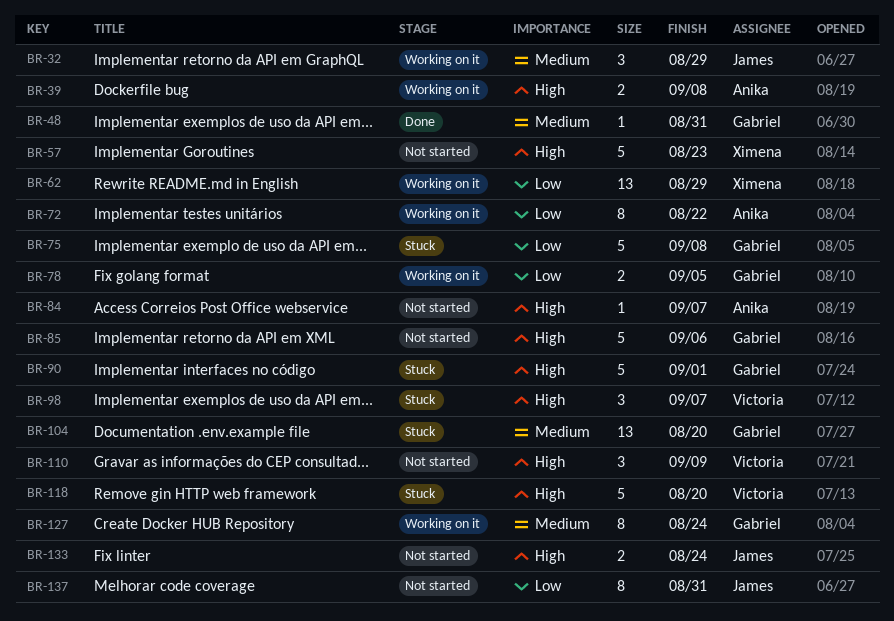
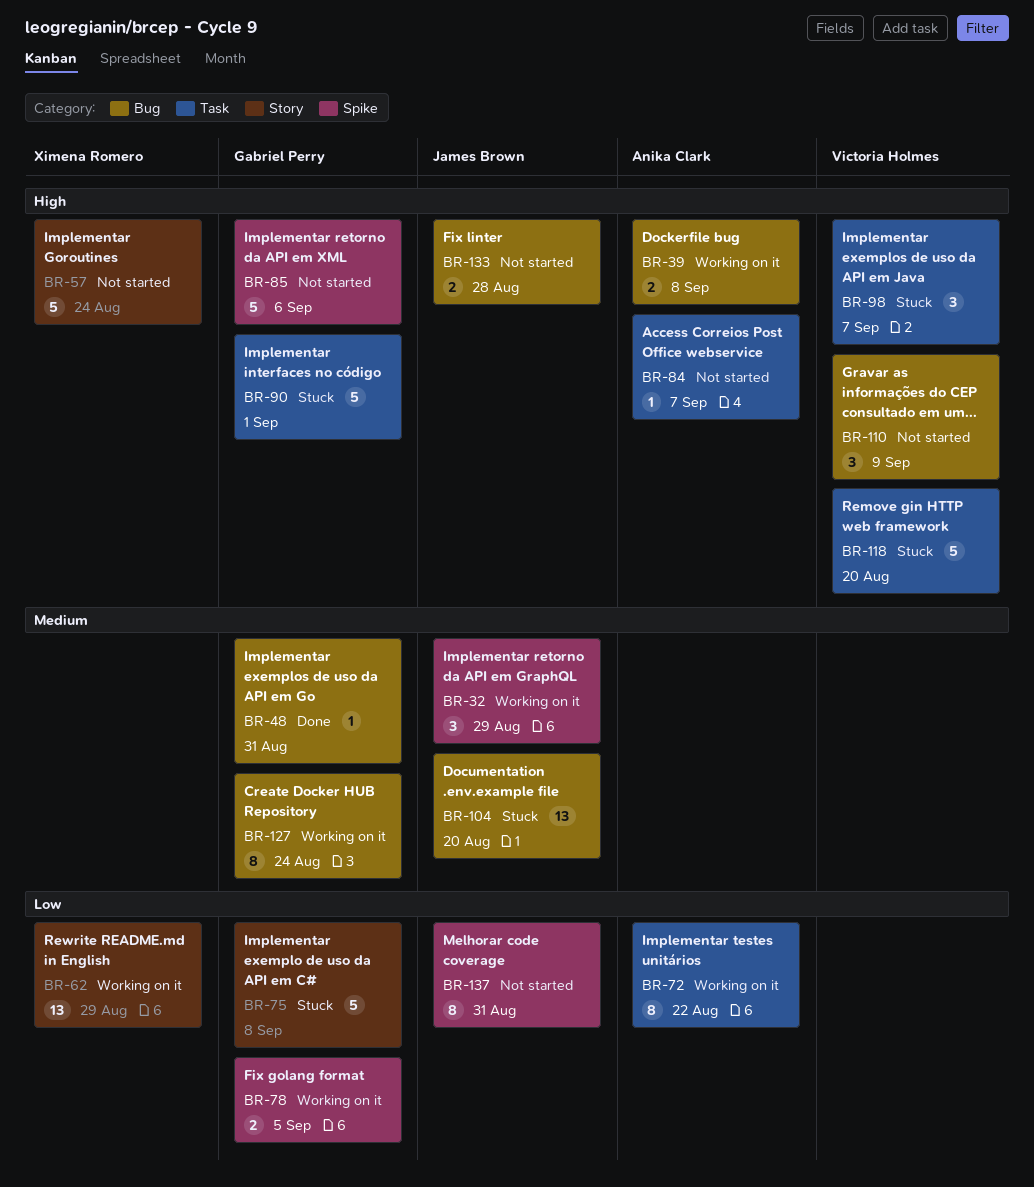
BR-57, due: Aug 23 -> Aug 24
BR-104, owner: Gabriel Perry -> James Brown
BR-133, due: Aug 24 -> Aug 28

